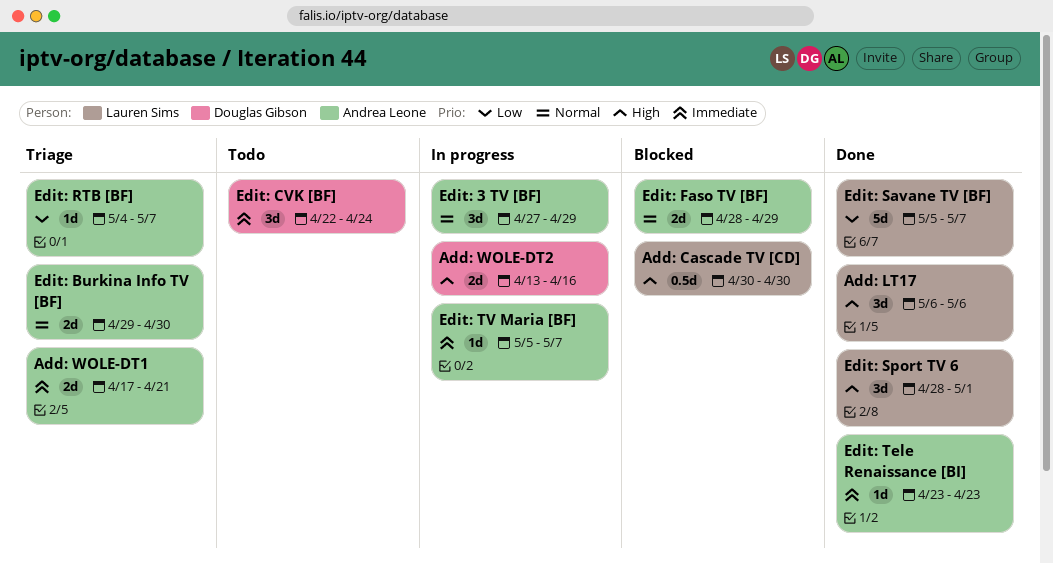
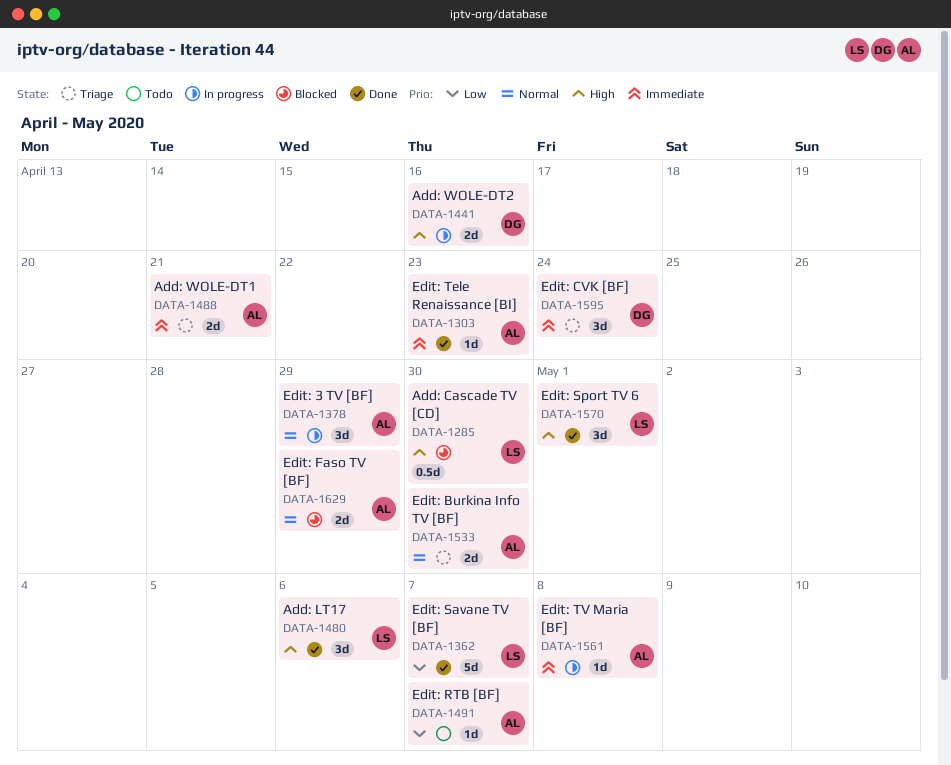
Edit: CVK [BF], status: Todo -> Triage
Edit: RTB [BF], status: Triage -> Todo
Edit: TV Maria [BF], due: May 7 -> May 8

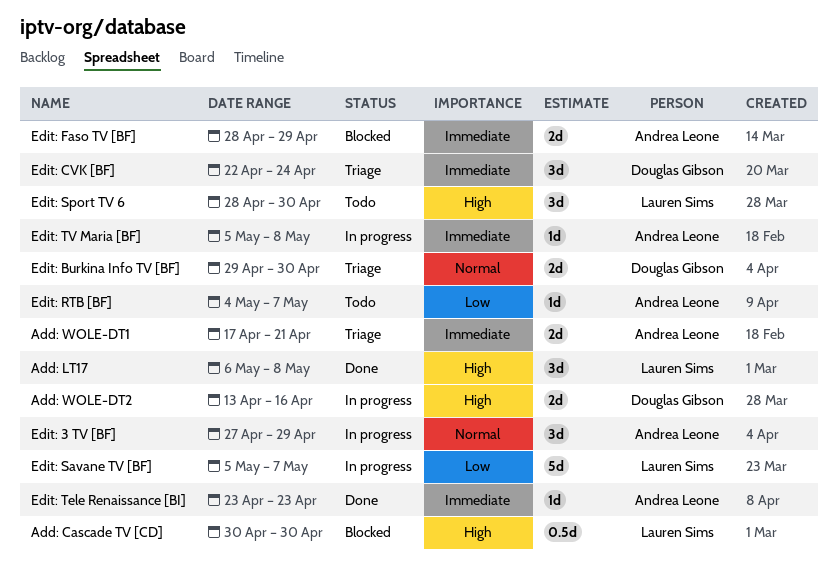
Add: LT17, due: May 6 -> May 8
Edit: Burkina Info TV [BF], owner: Andrea Leone -> Douglas Gibson
Edit: Faso TV [BF], priority: Normal -> Immediate
Edit: Savane TV [BF], status: Done -> In progress
Edit: Sport TV 6, status: Done -> Todo
Edit: Sport TV 6, due: May 1 -> Apr 30

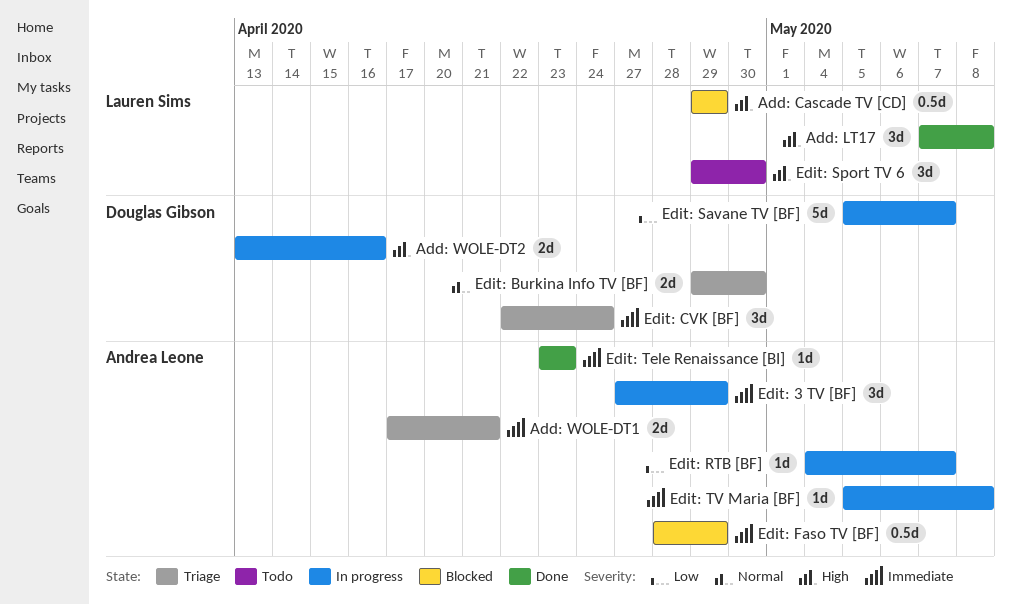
Add: Cascade TV [CD], start: Apr 30 -> Apr 29
Add: Cascade TV [CD], due: Apr 30 -> Apr 29
Add: LT17, start: May 6 -> May 7
Edit: 3 TV [BF], priority: Normal -> Immediate
Edit: Faso TV [BF], estimate: 2d -> 0.5d
Edit: RTB [BF], status: Todo -> In progress
Edit: Savane TV [BF], owner: Lauren Sims -> Douglas Gibson
Edit: Sport TV 6, start: Apr 28 -> Apr 29

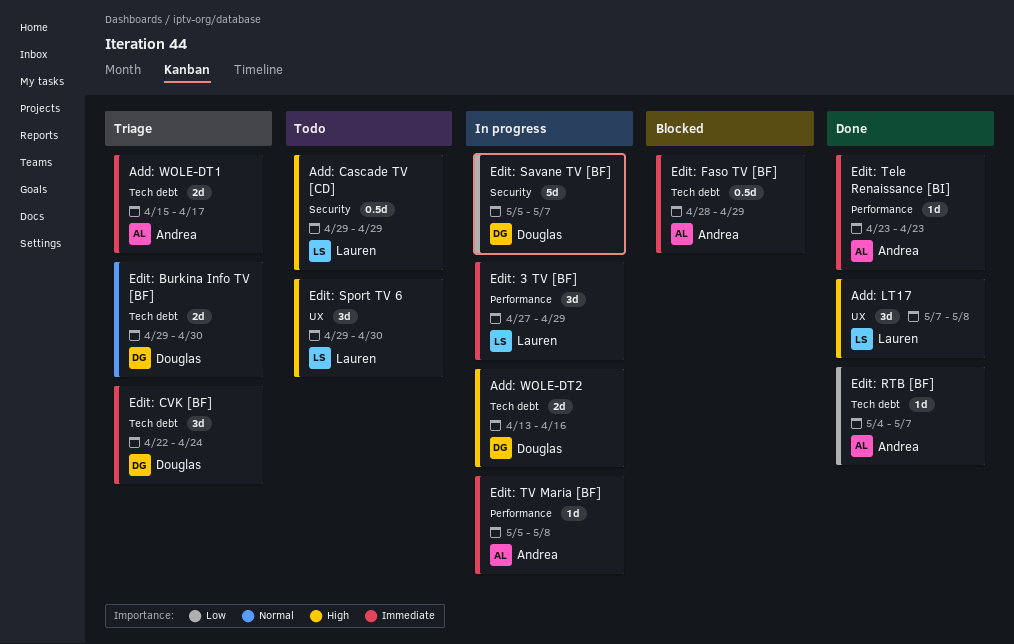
Add: Cascade TV [CD], status: Blocked -> Todo
Add: WOLE-DT1, start: Apr 17 -> Apr 15
Add: WOLE-DT1, due: Apr 21 -> Apr 17
Edit: 3 TV [BF], owner: Andrea Leone -> Lauren Sims
Edit: RTB [BF], status: In progress -> Done

